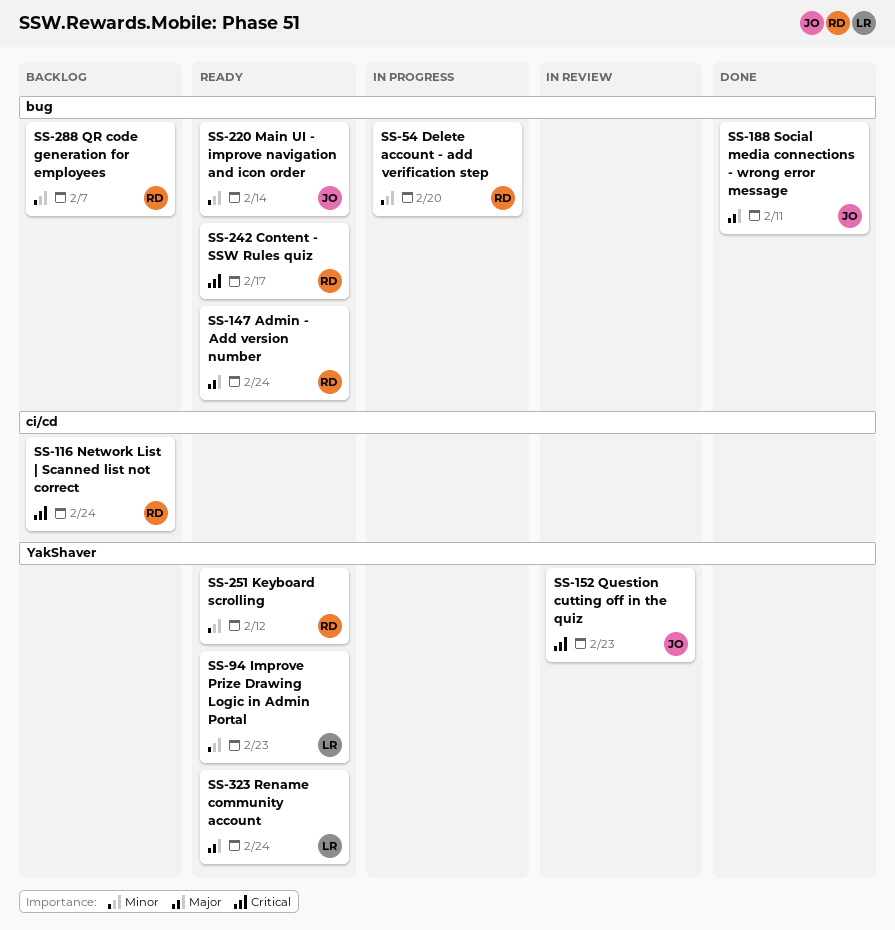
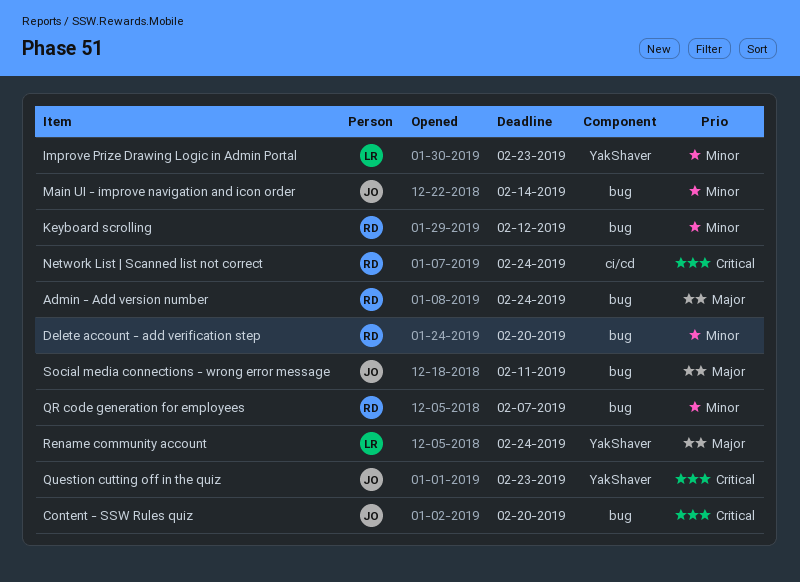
Content - SSW Rules quiz, owner: RD -> JO
Content - SSW Rules quiz, due: Feb 17 -> Feb 20
Keyboard scrolling, label: YakShaver -> bug

